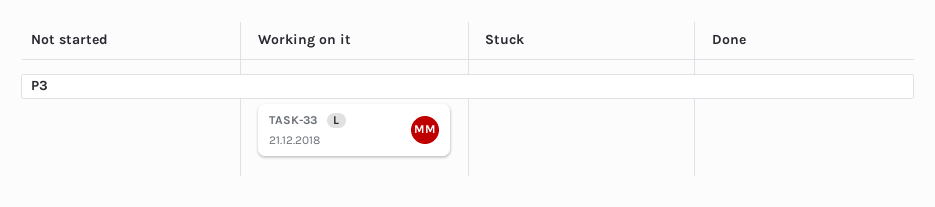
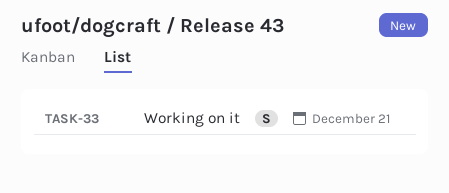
TASK-33, estimate: L -> S

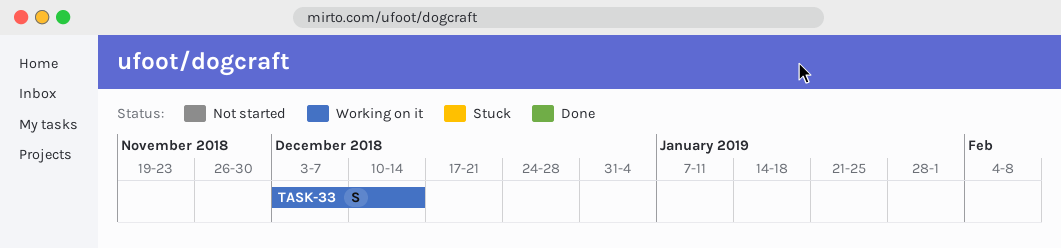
TASK-33, due: Dec 21 -> Dec 14

